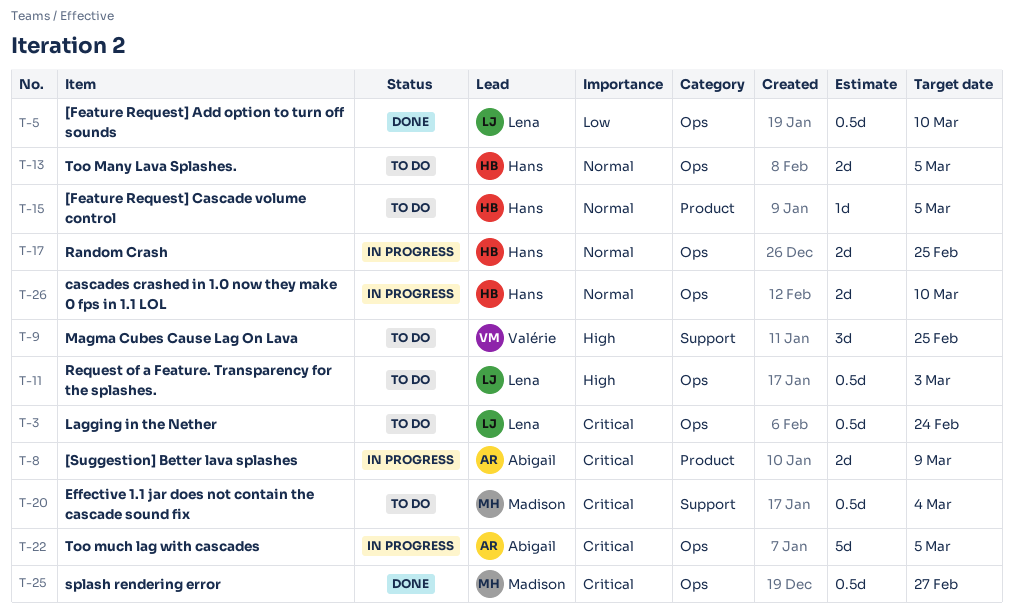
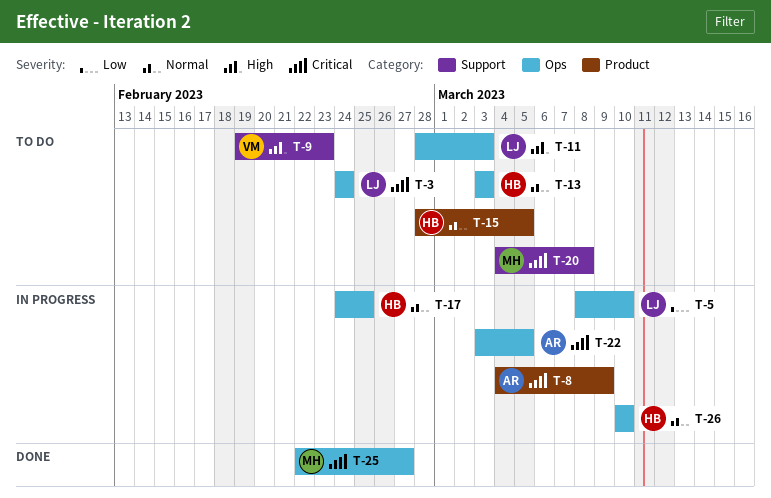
T-5, status: Done -> In progress
T-9, due: Feb 25 -> Feb 23
T-13, due: Mar 5 -> Mar 3
T-20, due: Mar 4 -> Mar 8

